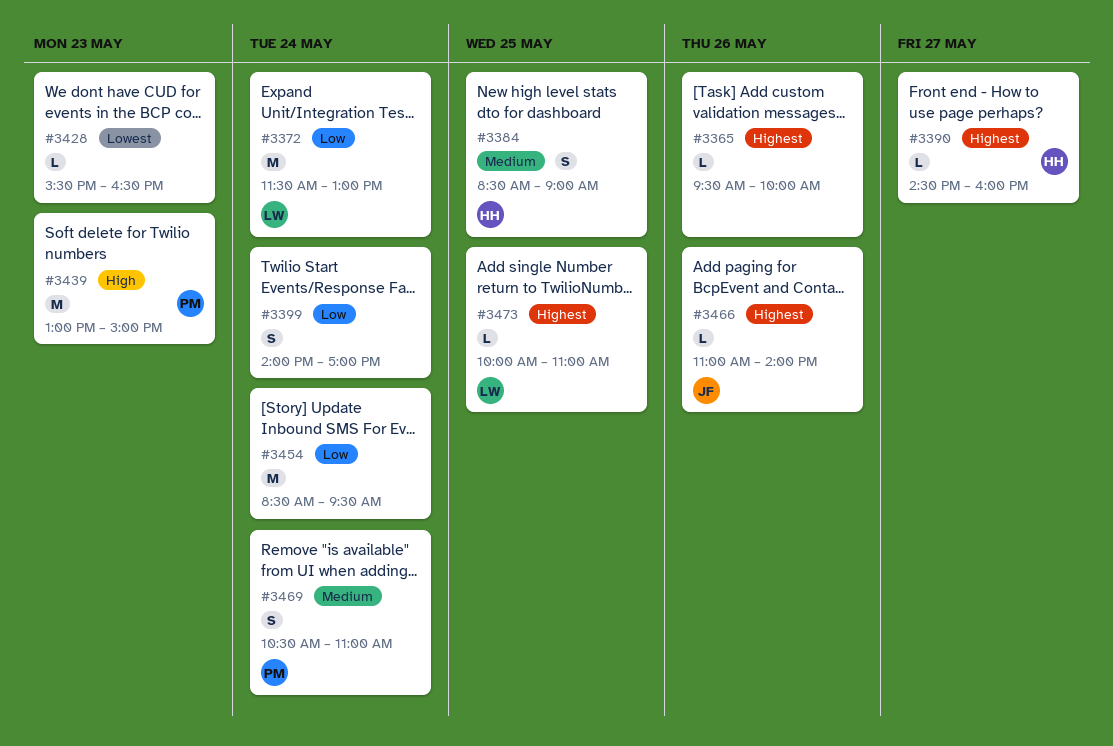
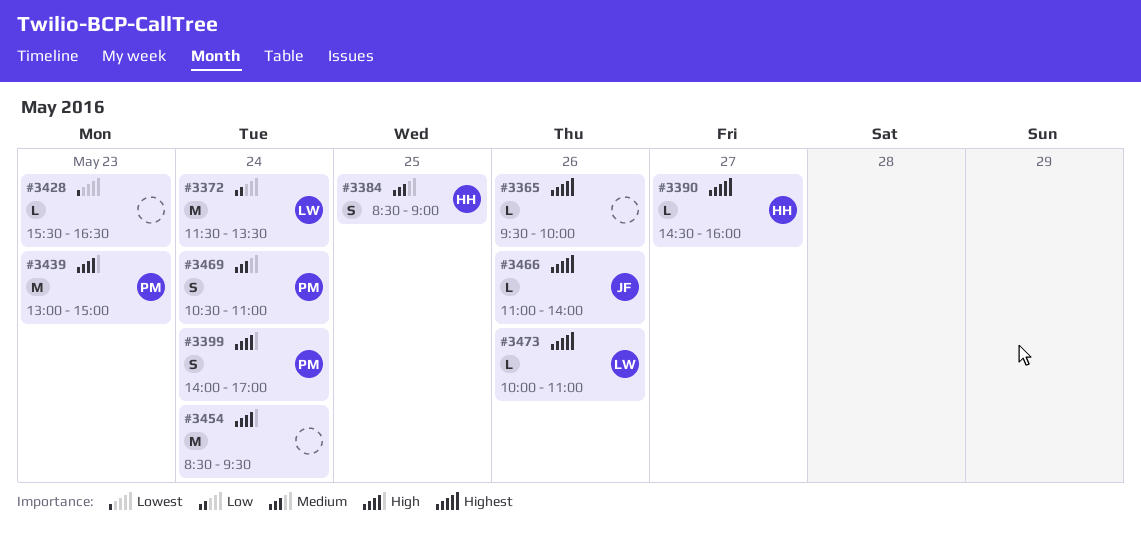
#3372, ends: 13:00 -> 13:30
#3399, owner: none -> PM
#3399, priority: Low -> High
#3454, priority: Low -> High
#3473, day: May 25 -> May 26

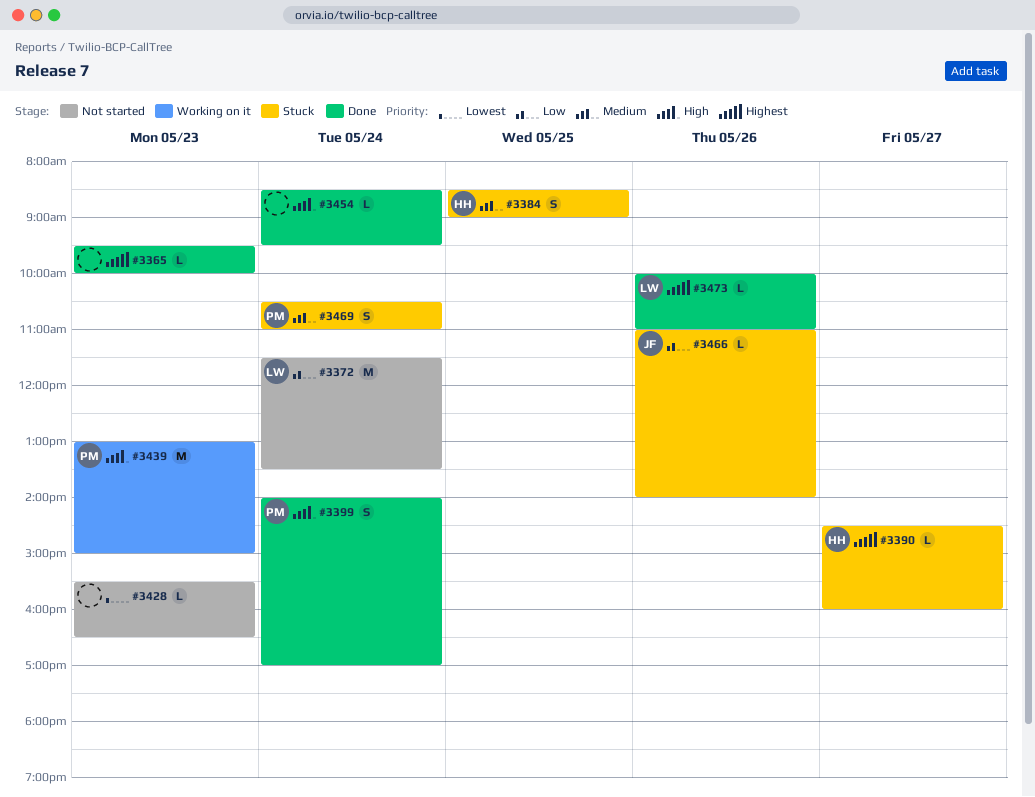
#3365, day: May 26 -> May 23
#3454, estimate: M -> L
#3466, priority: Highest -> Low

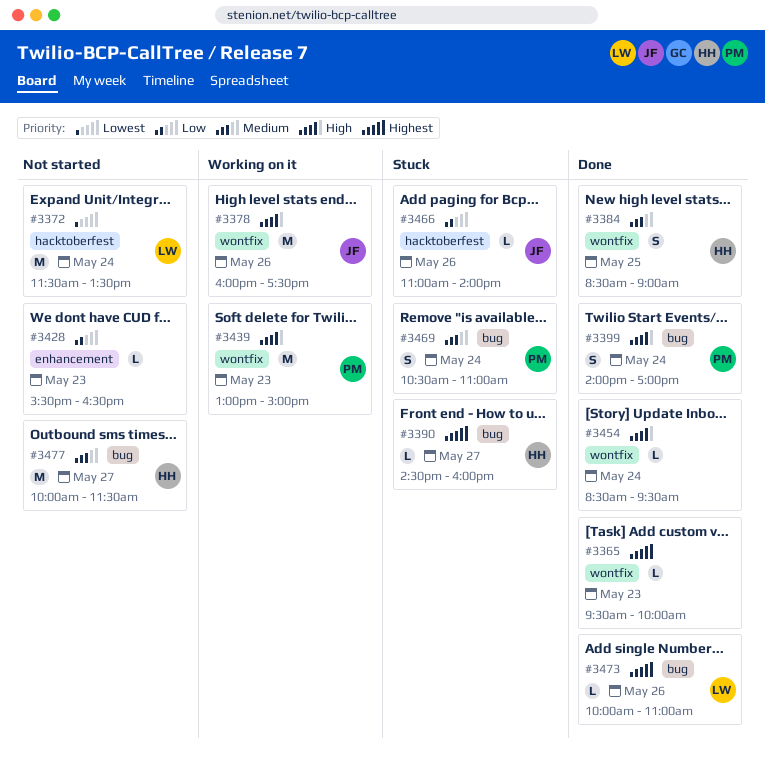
#3372, priority: Low -> Lowest
#3378: none -> present
#3384, status: Stuck -> Done
#3428, priority: Lowest -> Low
#3477: none -> present

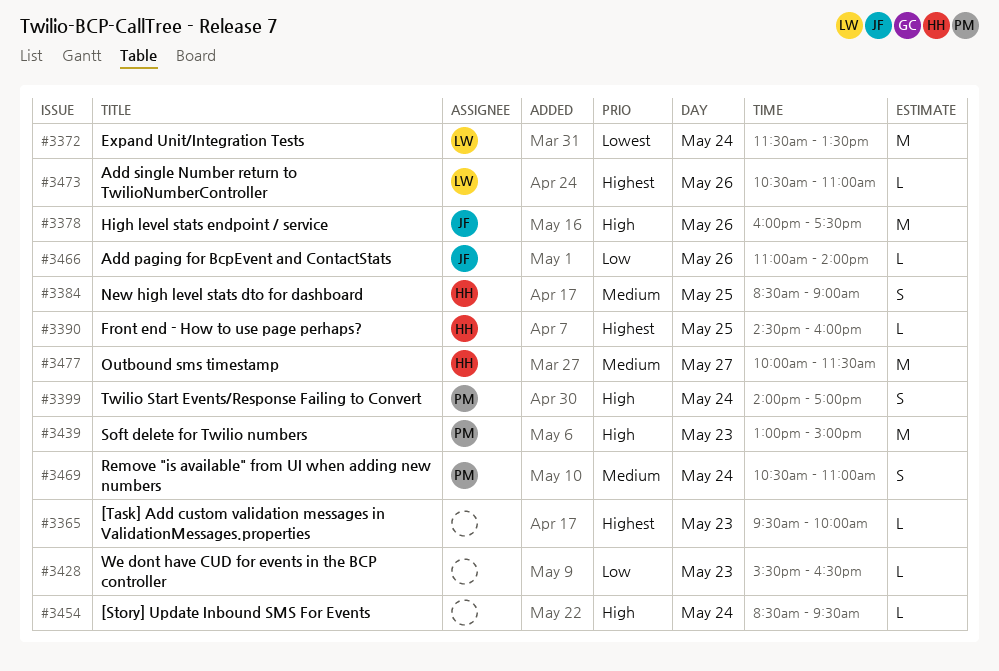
#3390, day: May 27 -> May 25
#3473, begins: 10:00 -> 10:30

